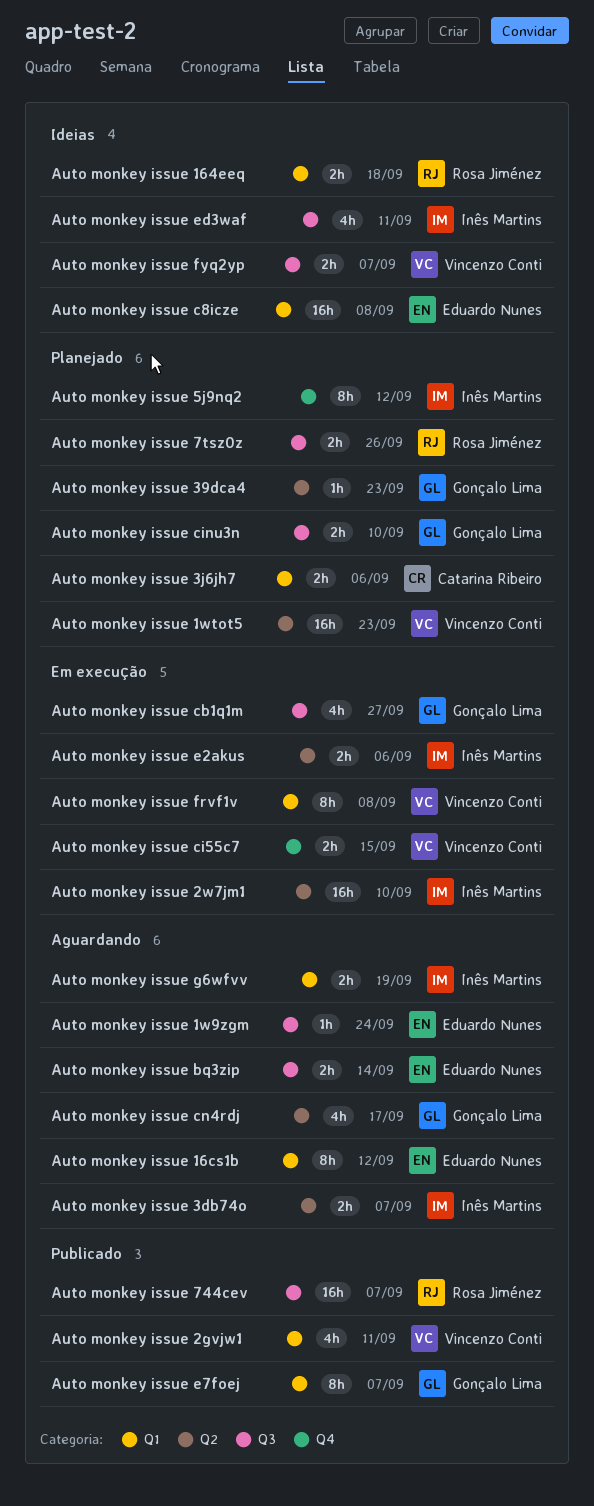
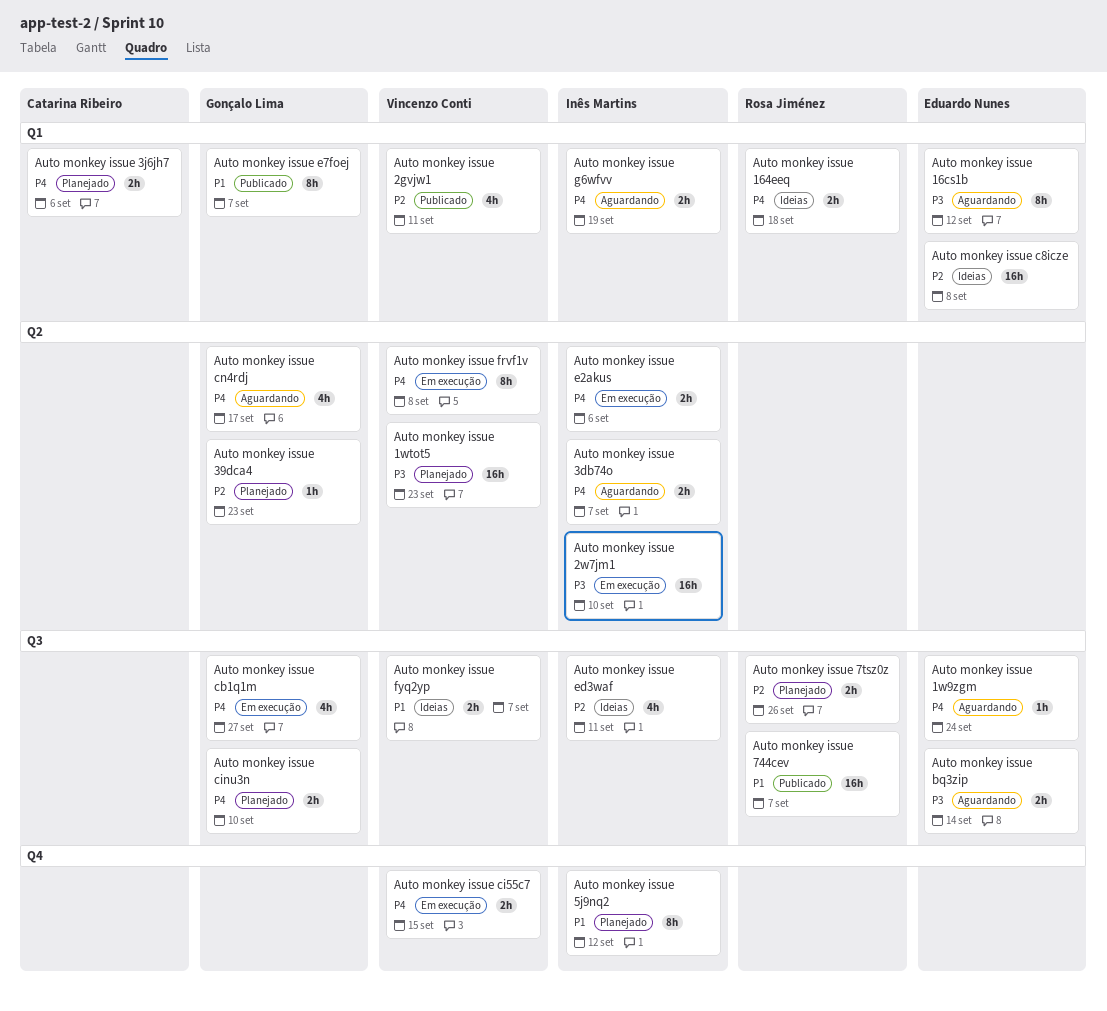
Auto monkey issue frvf1v, label: Q1 -> Q2

